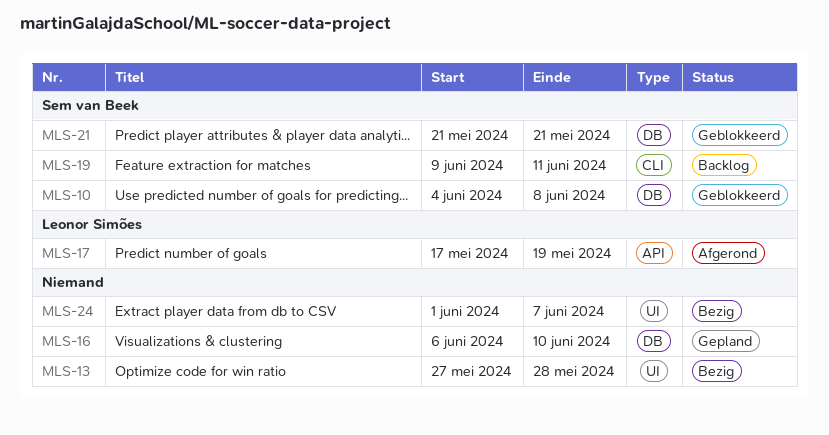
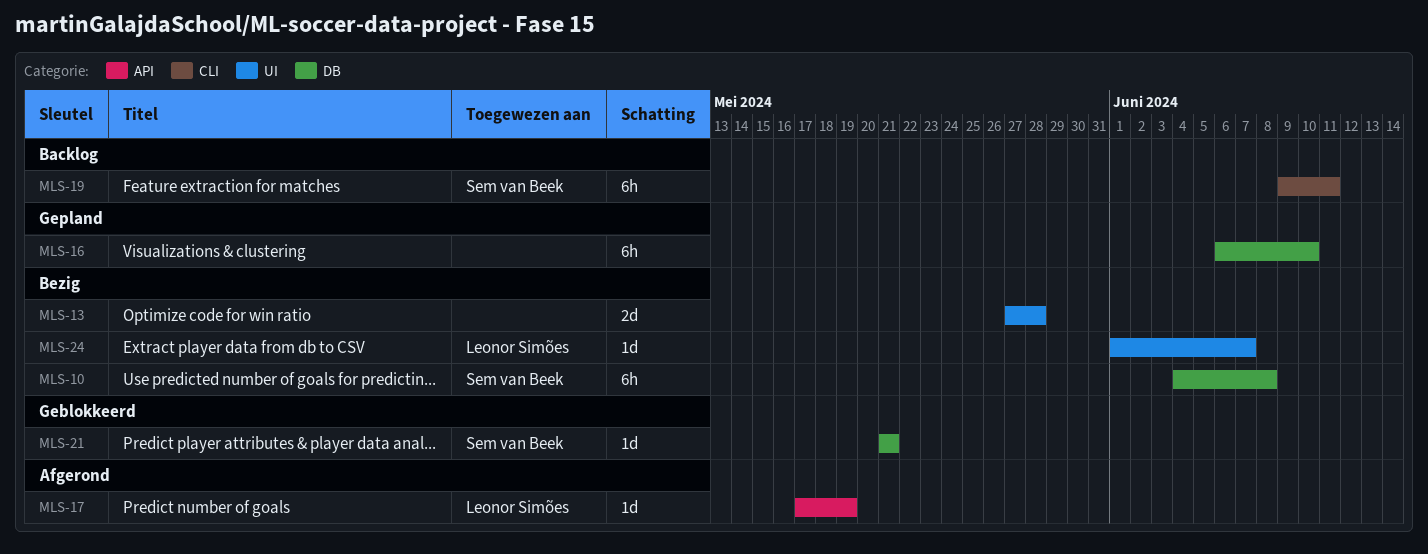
MLS-10, status: Geblokkeerd -> Bezig
MLS-24, owner: none -> Leonor Simões

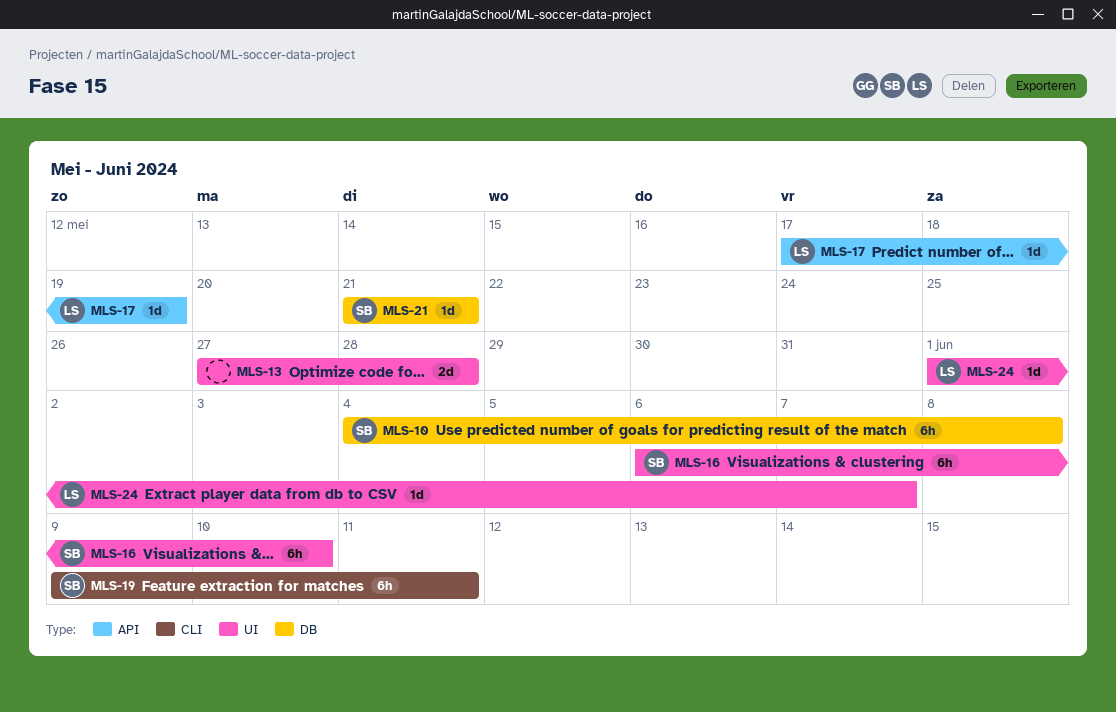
MLS-16, owner: none -> Sem van Beek
MLS-16, label: DB -> UI

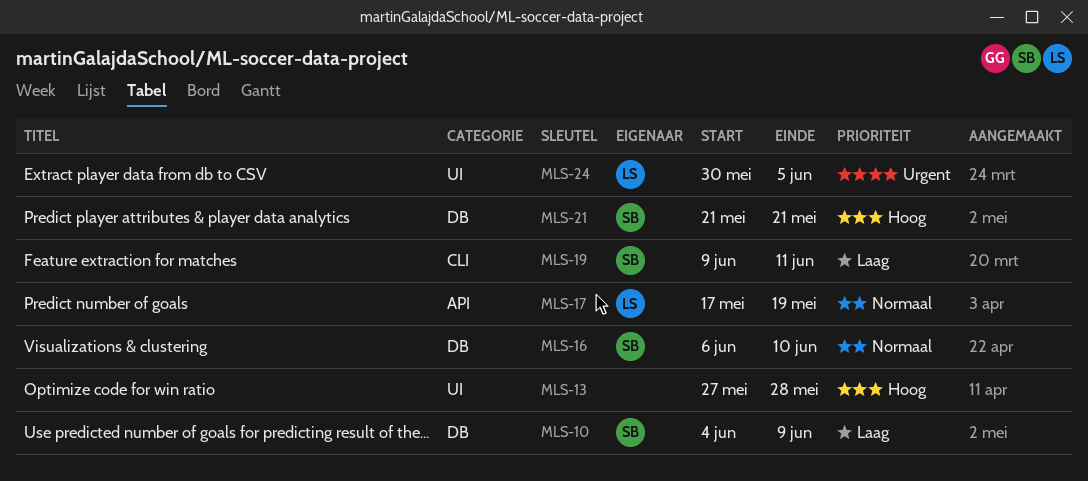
MLS-10, due: Jun 8 -> Jun 9
MLS-16, label: UI -> DB
MLS-24, start: Jun 1 -> May 30
MLS-24, due: Jun 7 -> Jun 5

